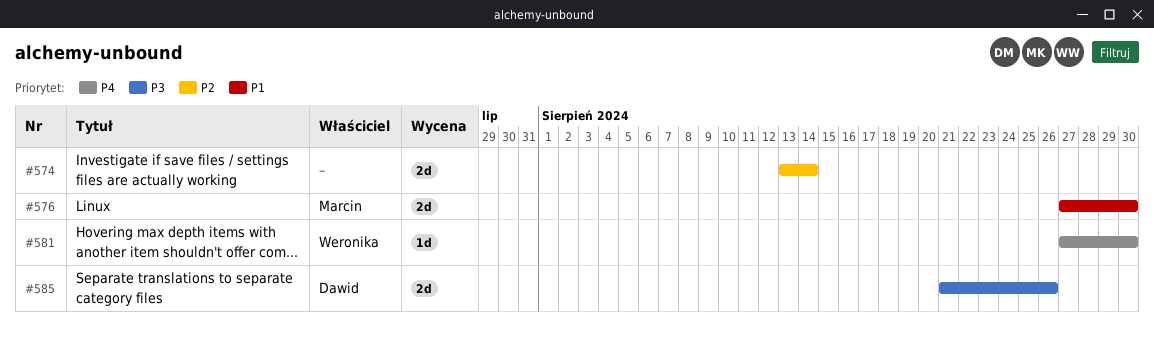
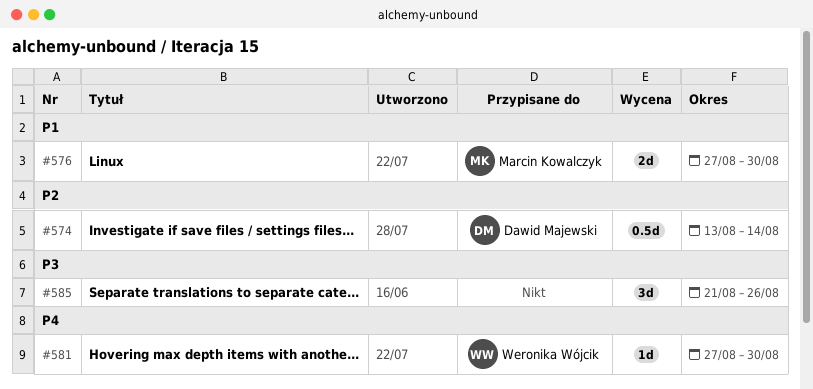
#574, owner: none -> Dawid Majewski
#574, estimate: 2d -> 0.5d
#585, owner: Dawid Majewski -> none
#585, estimate: 2d -> 3d

